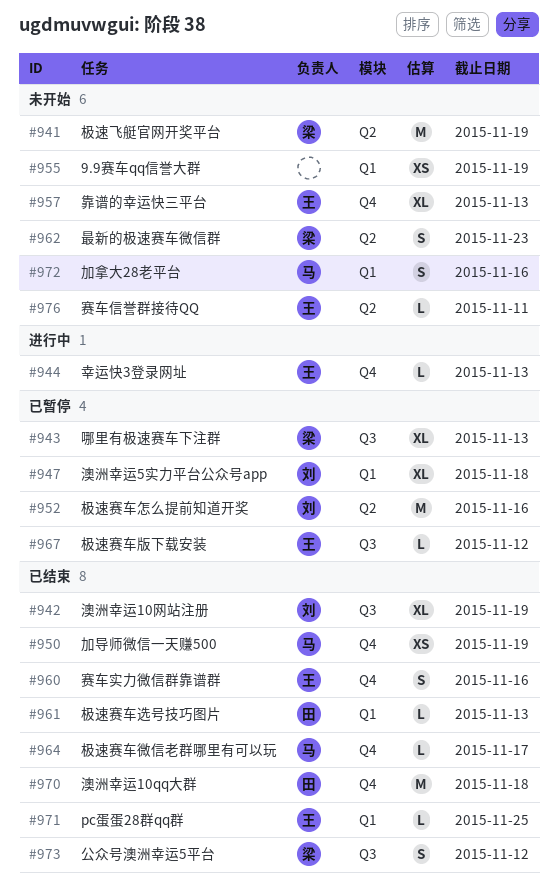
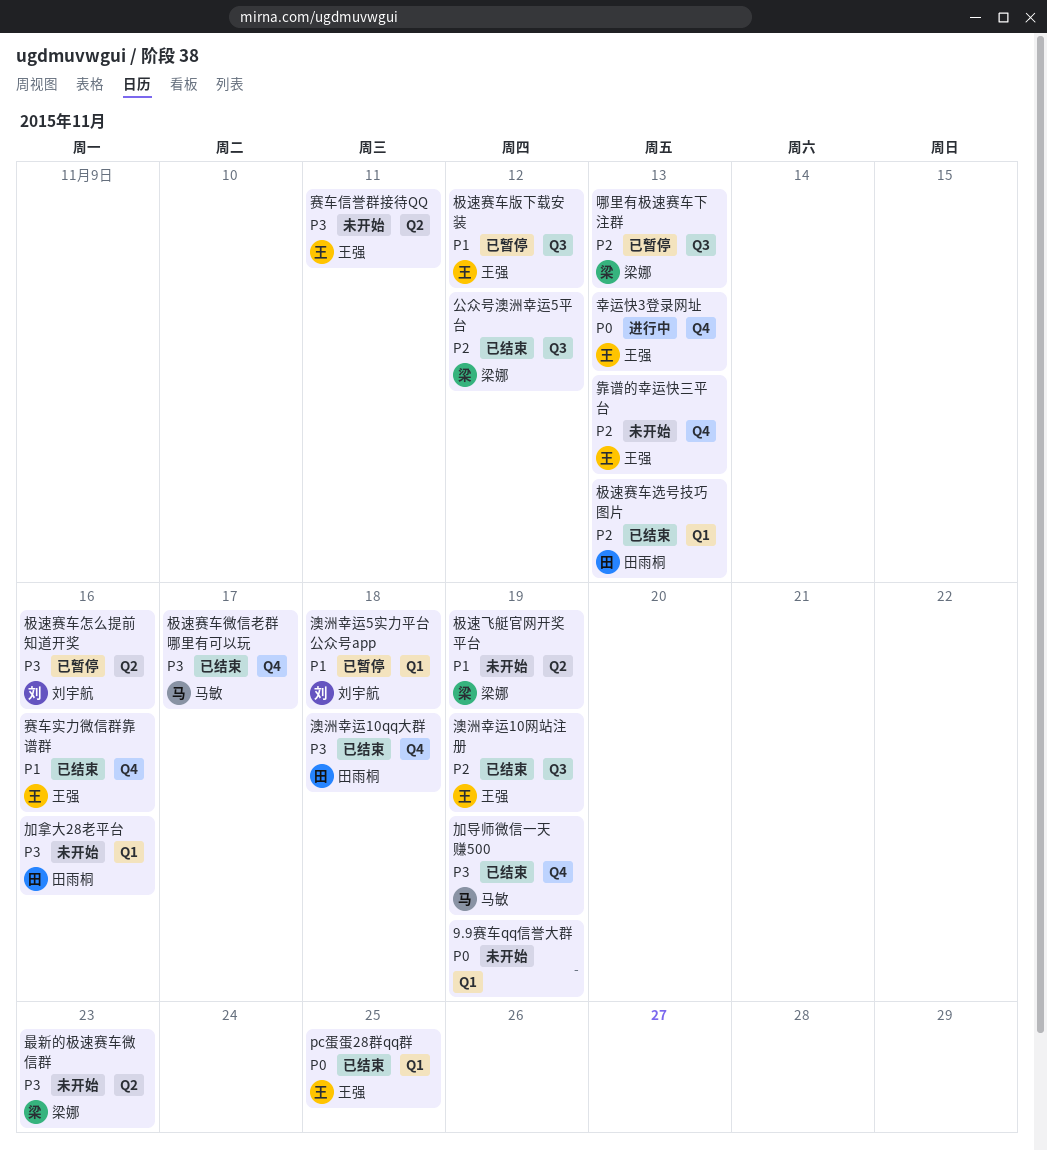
加拿大28老平台, owner: 马敏 -> 田雨桐
澳洲幸运10网站注册, owner: 刘宇航 -> 王强

